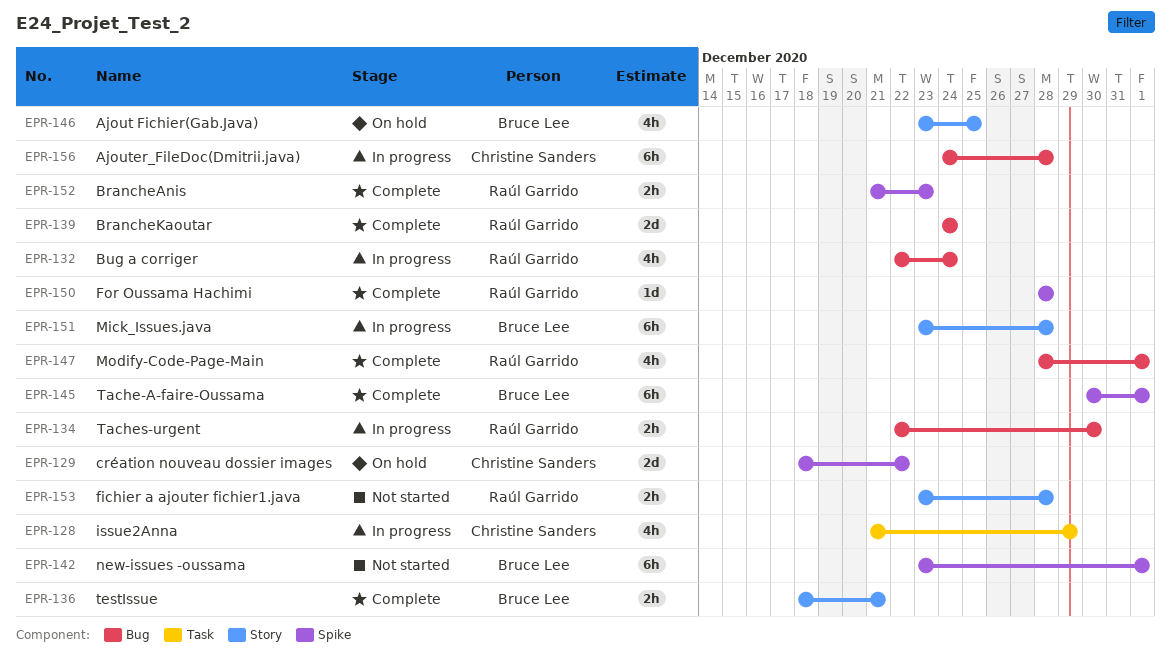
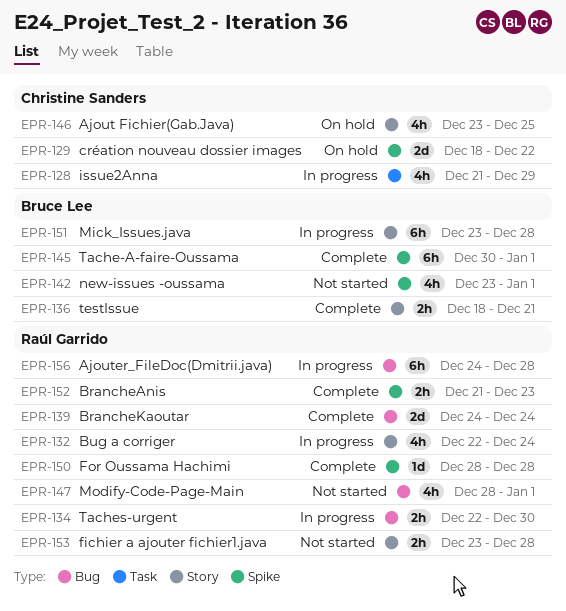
EPR-132, label: Bug -> Story
EPR-142, estimate: 6h -> 4h
EPR-146, owner: Bruce Lee -> Christine Sanders
EPR-147, status: Complete -> Not started
EPR-156, owner: Christine Sanders -> Raúl Garrido

